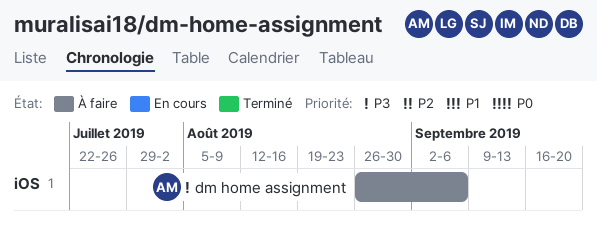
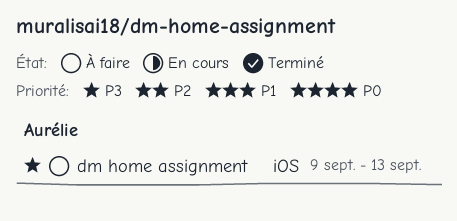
dm home assignment, start: Aug 26 -> Sep 9
dm home assignment, due: Sep 6 -> Sep 13

